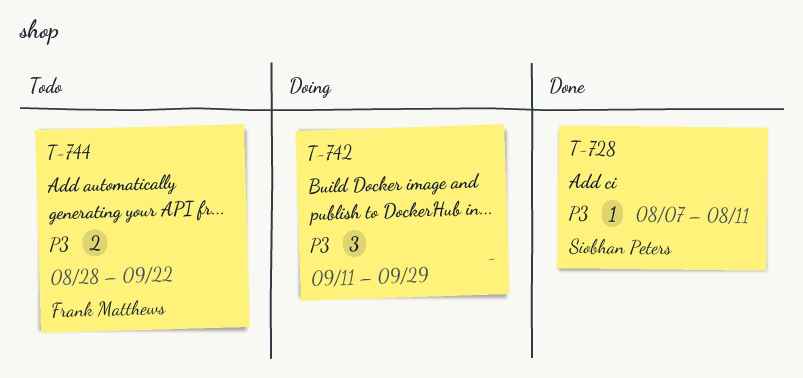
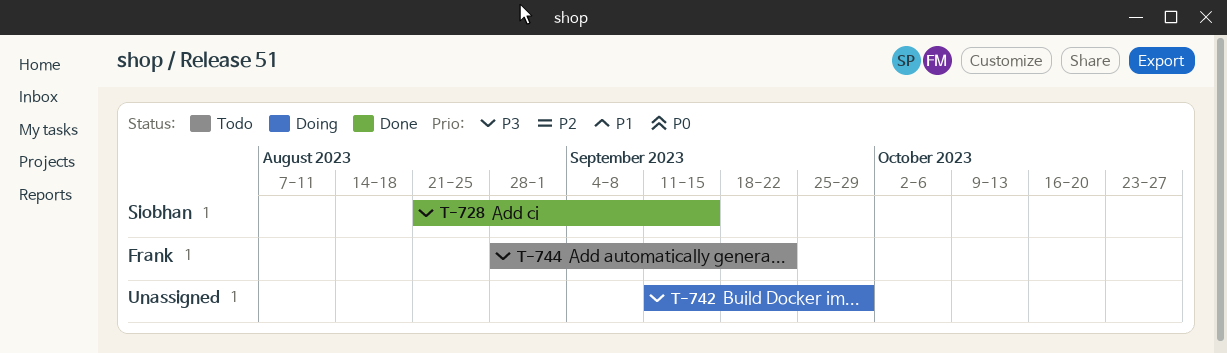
T-728, start: Aug 7 -> Aug 21
T-728, due: Aug 11 -> Sep 15

